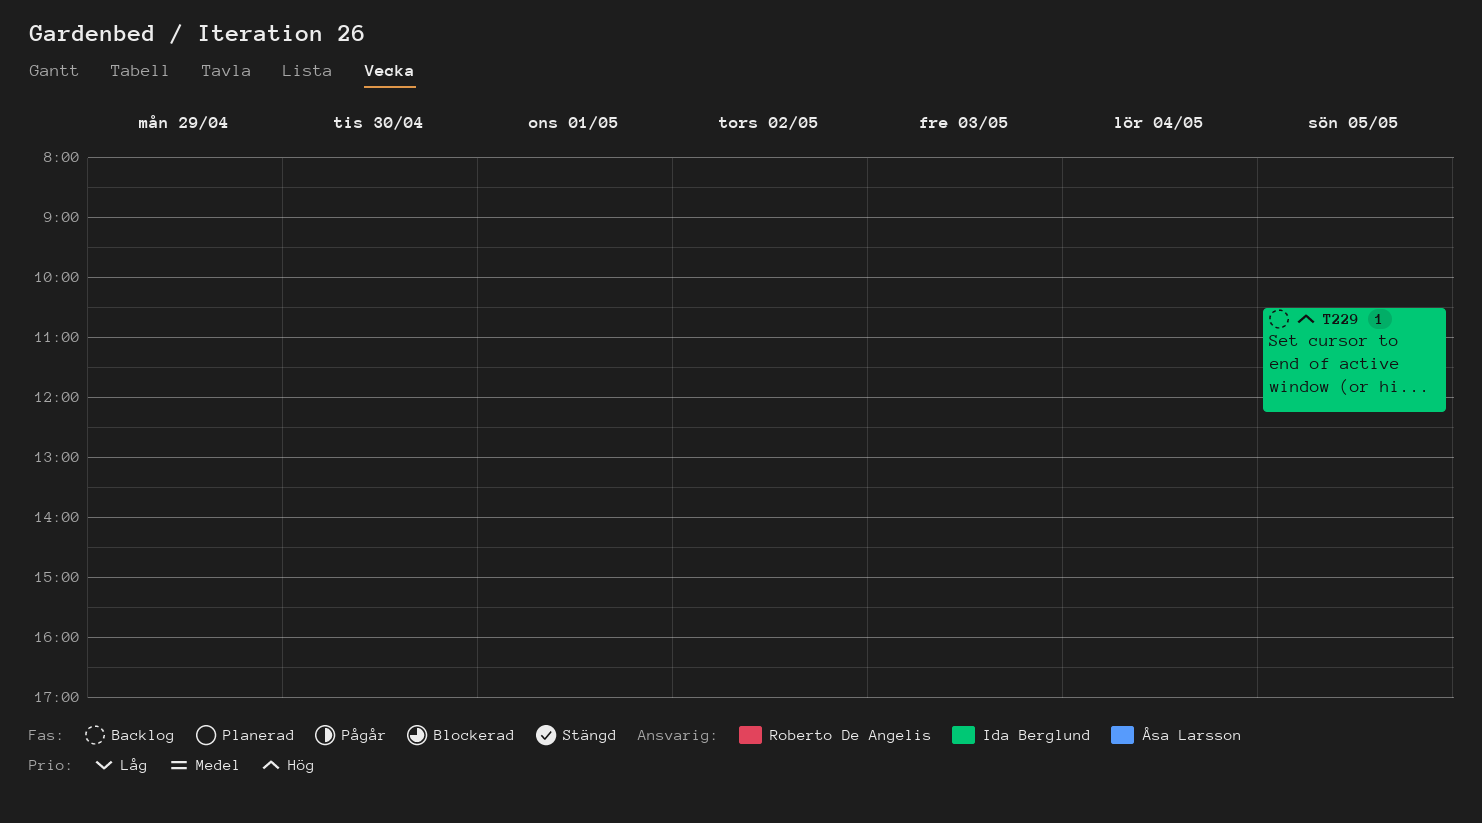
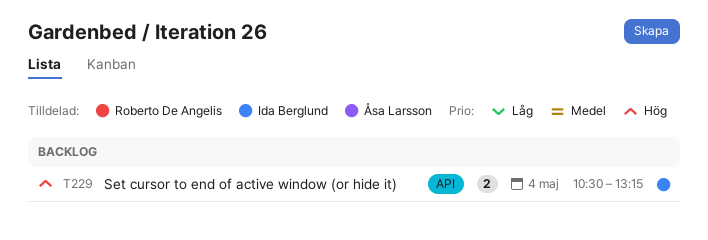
T229, estimate: 1 -> 2
T229, day: May 5 -> May 4
T229, ends: 12:15 -> 13:15

